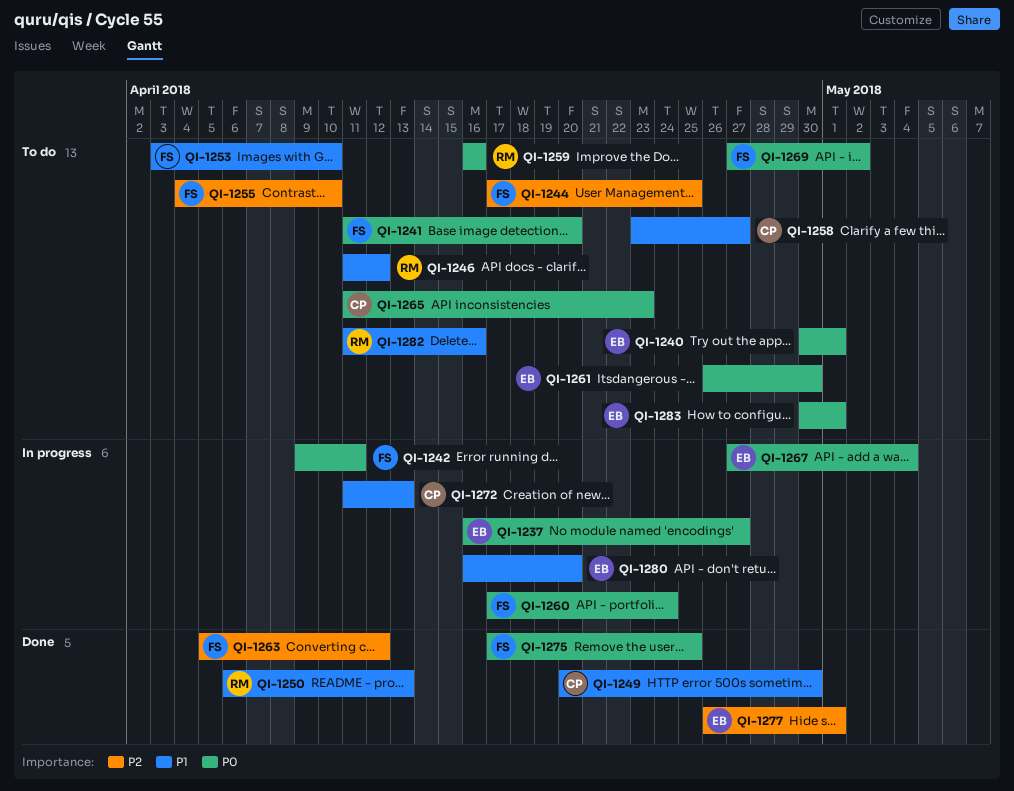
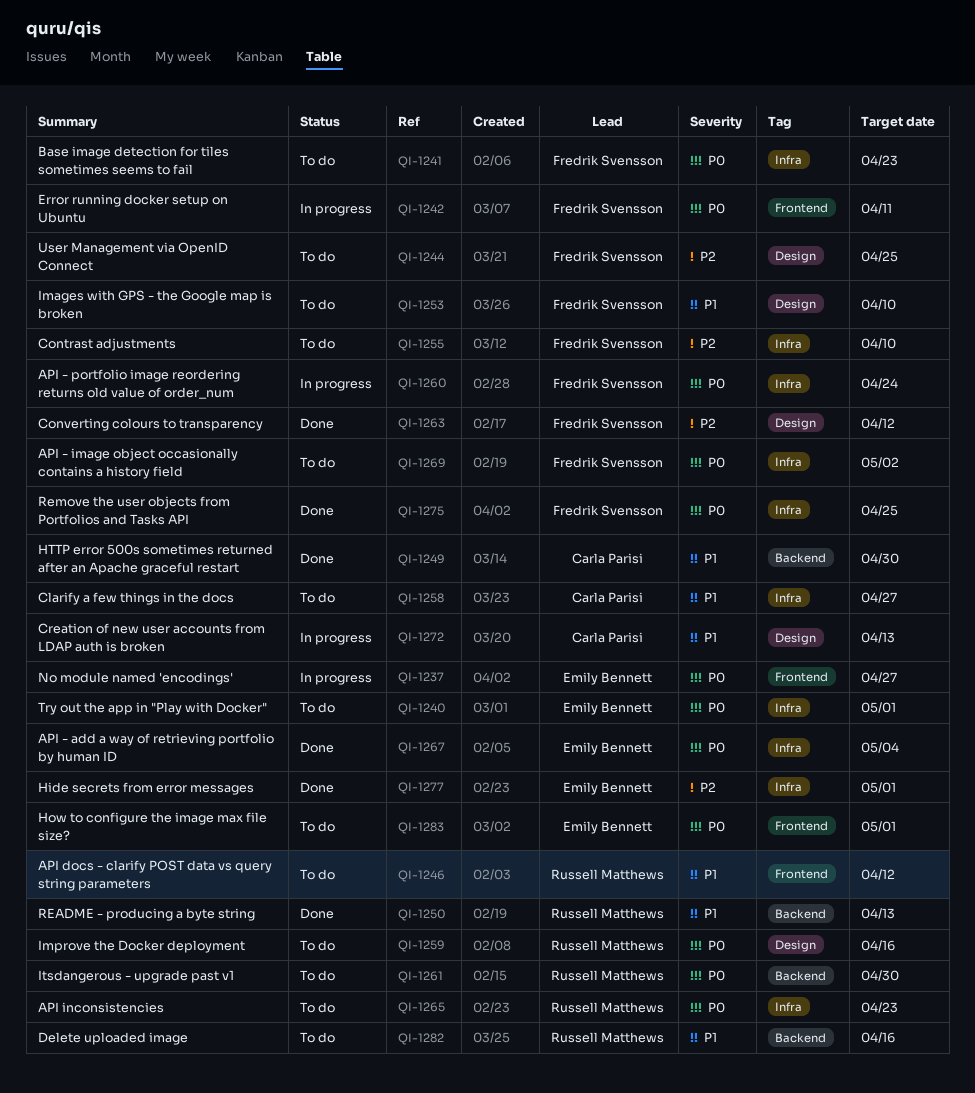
QI-1241, due: Apr 20 -> Apr 23
QI-1261, owner: Emily Bennett -> Russell Matthews
QI-1265, owner: Carla Parisi -> Russell Matthews
QI-1267, status: In progress -> Done
QI-1280: present -> none

